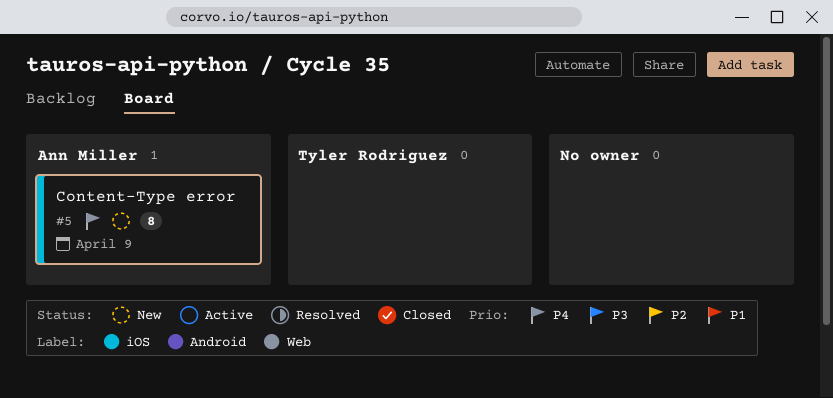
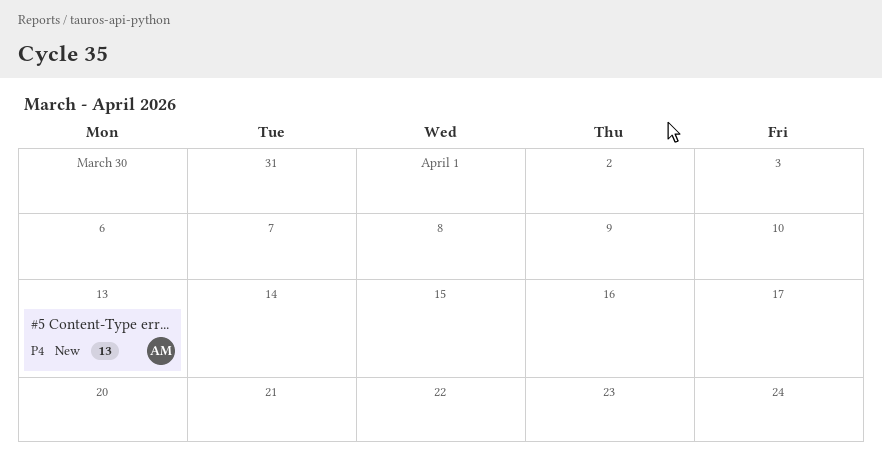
#5, estimate: 8 -> 13
#5, due: Apr 9 -> Apr 13

